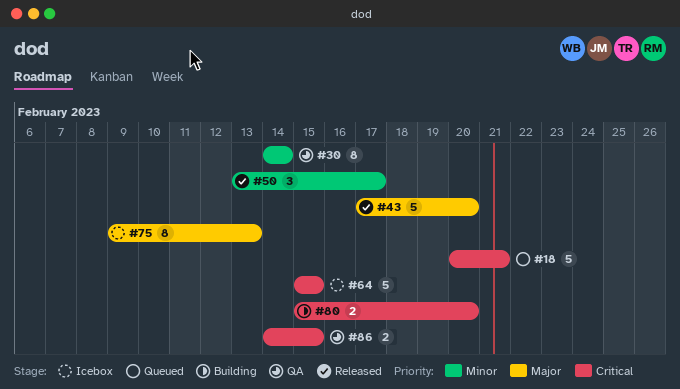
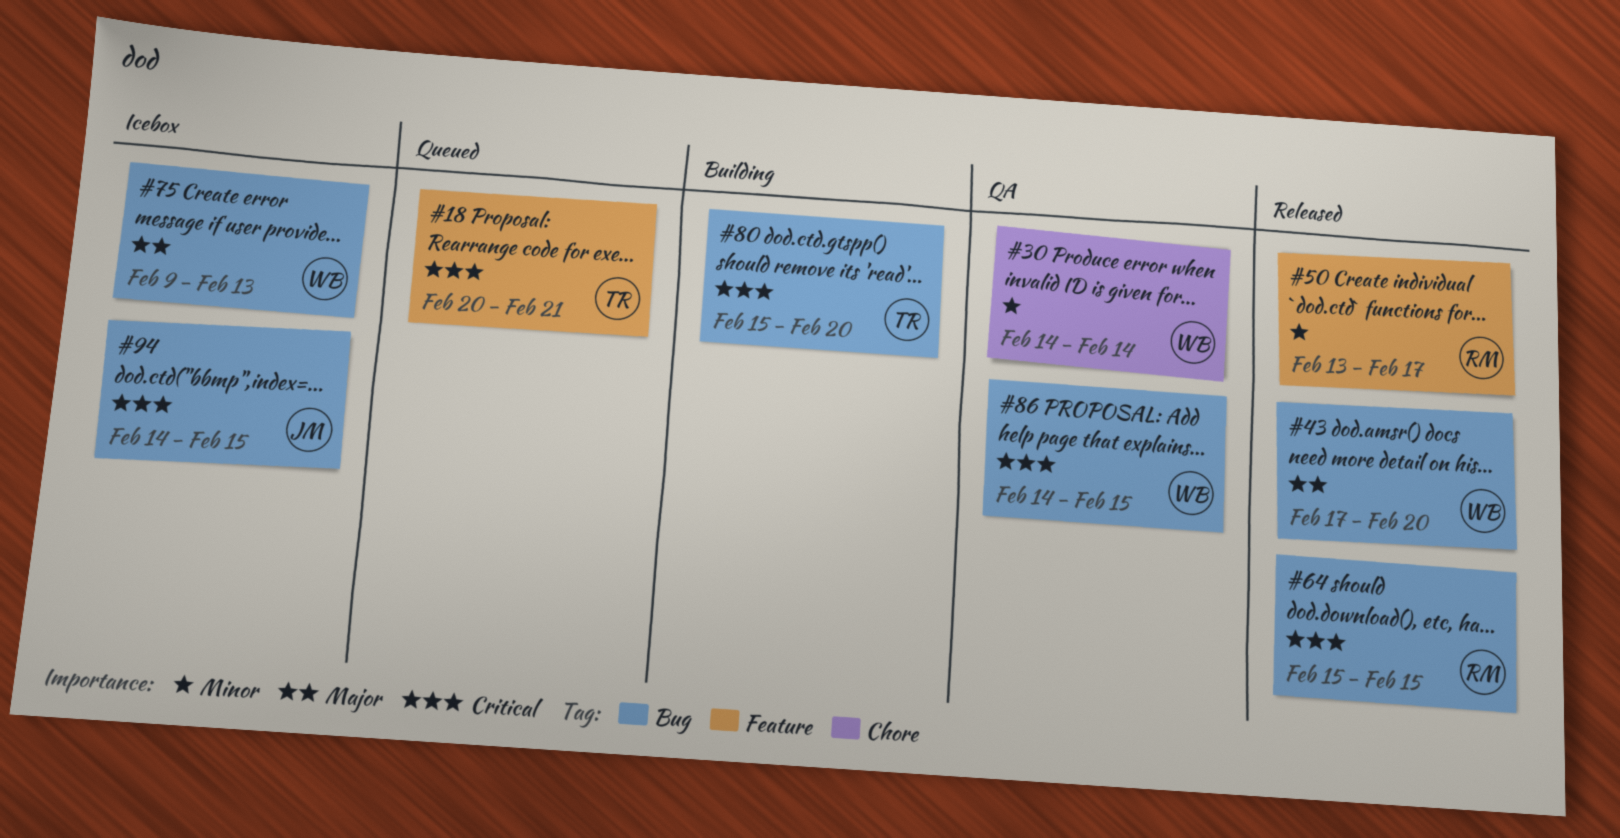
#64, status: Icebox -> Released
#94: none -> present

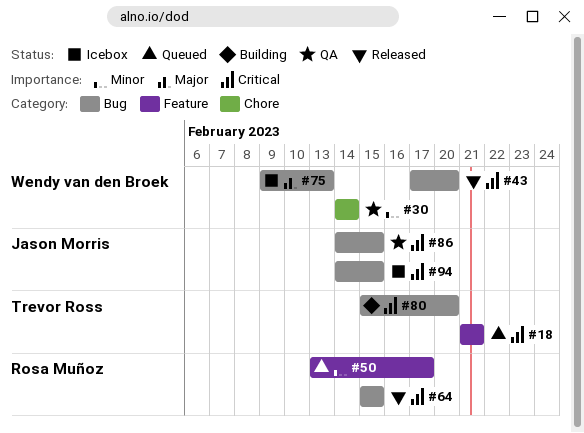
#18, start: Feb 20 -> Feb 21
#43, priority: Major -> Critical
#50, status: Released -> Queued
#86, owner: Wendy van den Broek -> Jason Morris

